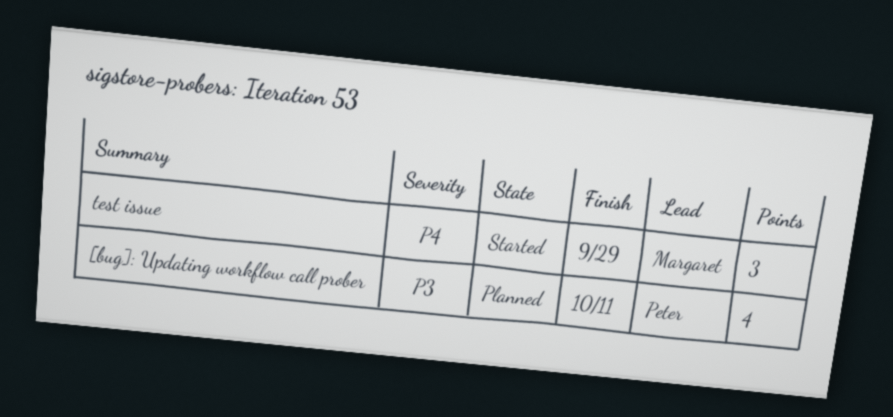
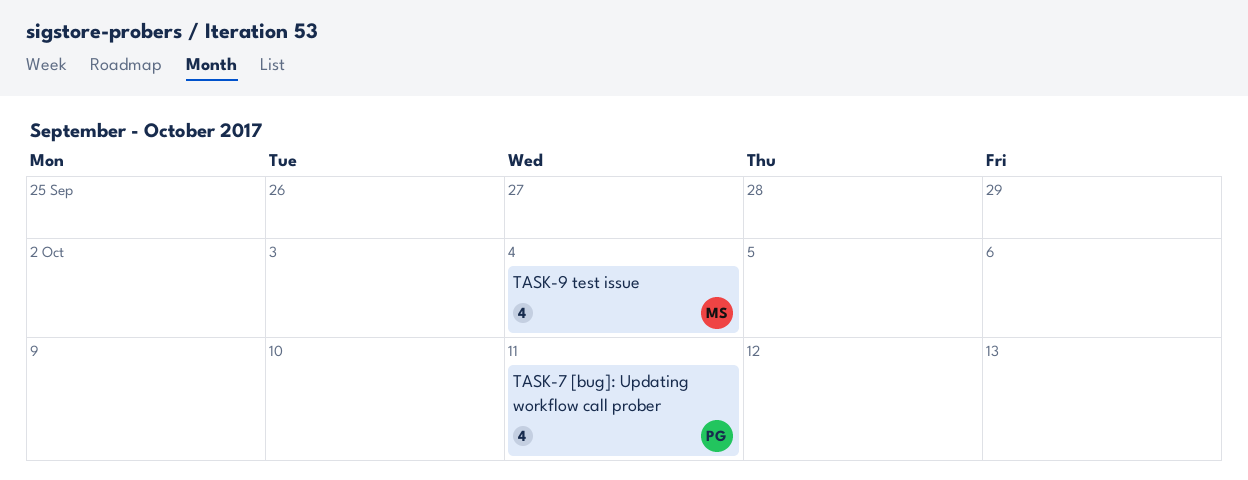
test issue, estimate: 3 -> 4
test issue, due: Sep 29 -> Oct 4

